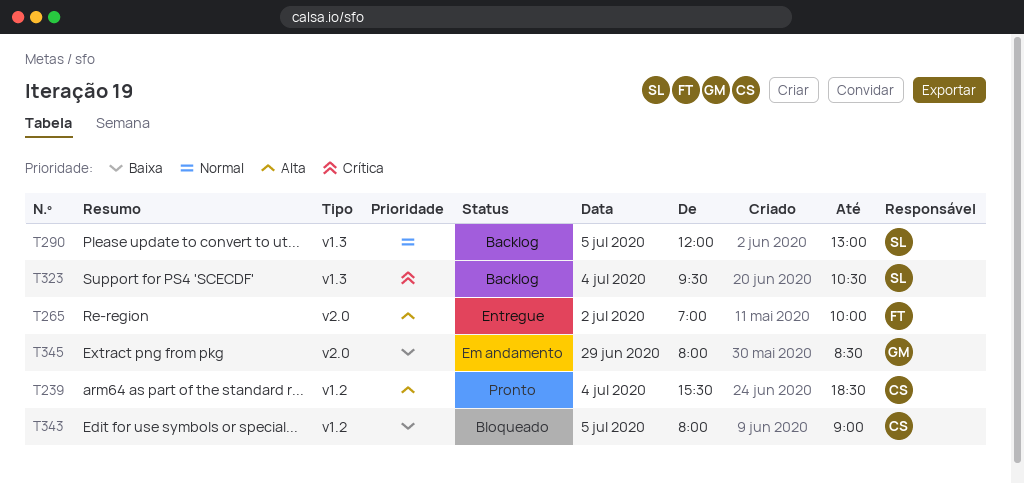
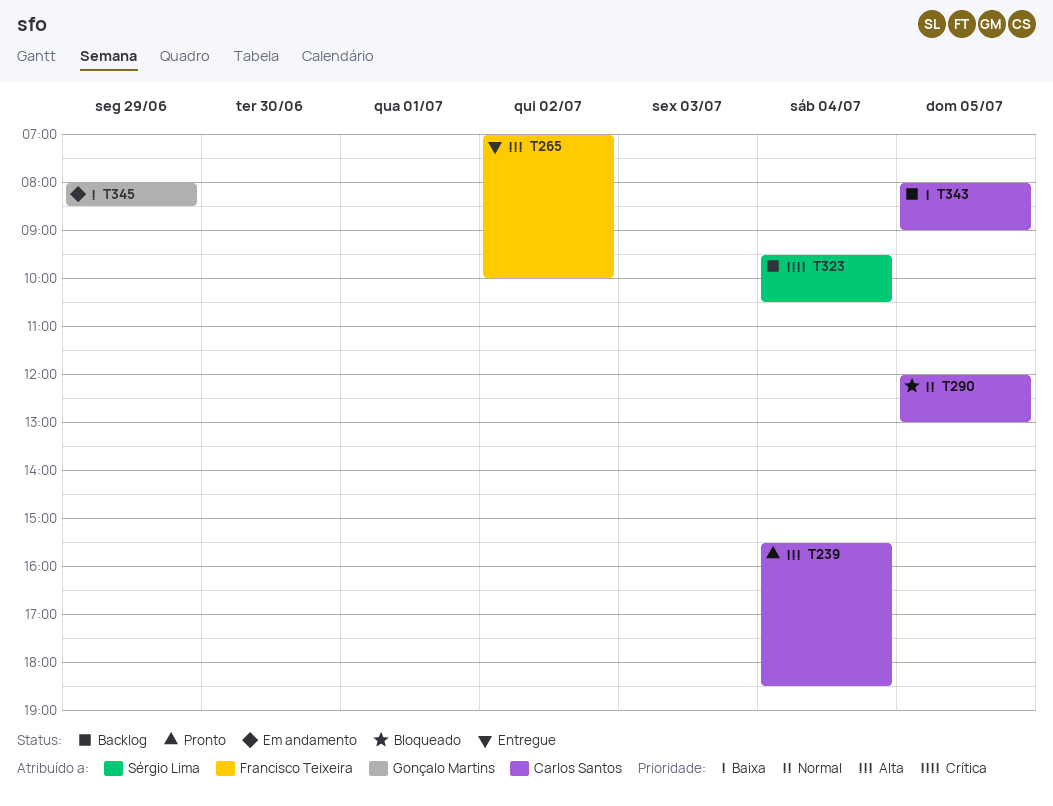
T290, status: Backlog -> Bloqueado
T290, owner: Sérgio Lima -> Carlos Santos
T343, status: Bloqueado -> Backlog

